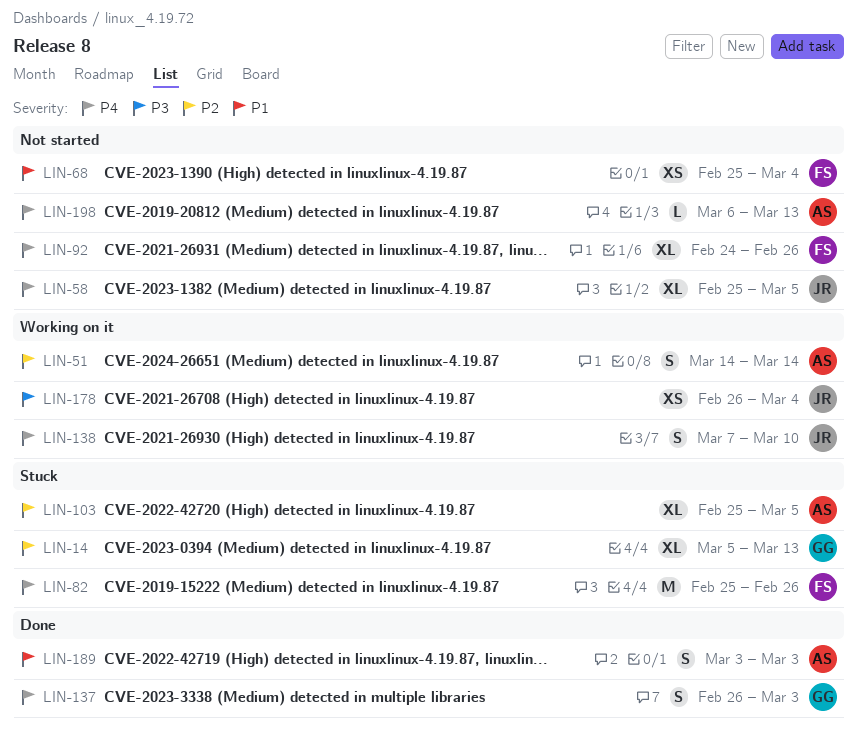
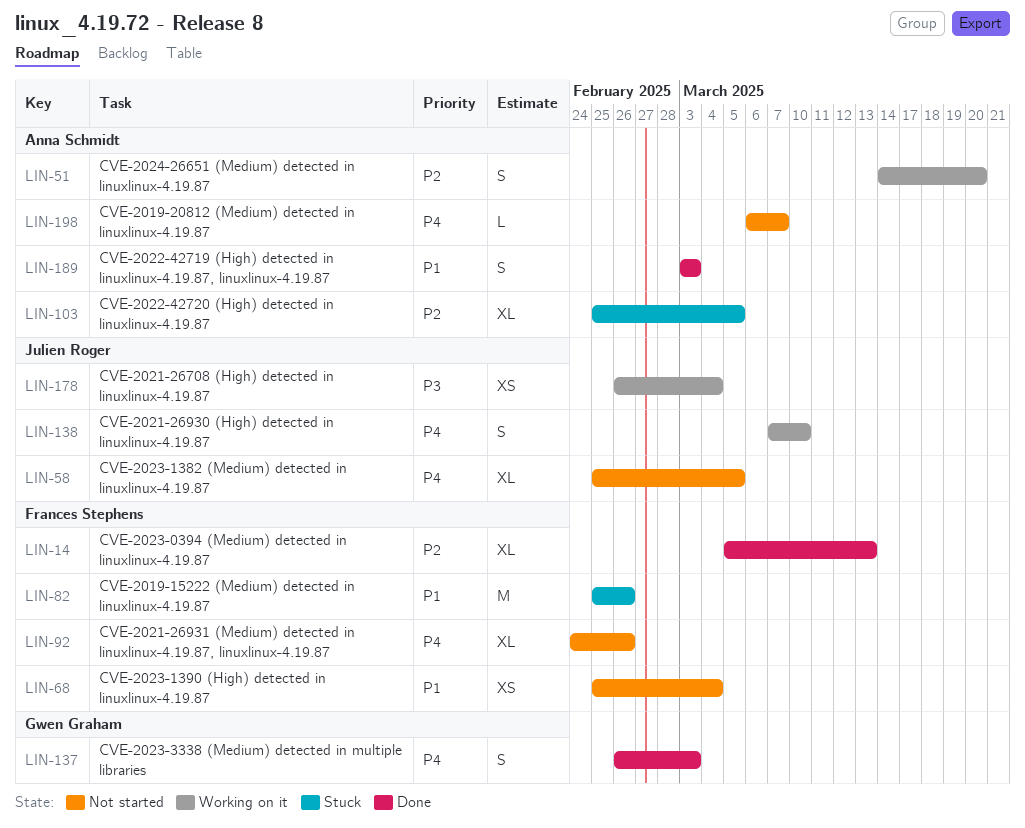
LIN-14, status: Stuck -> Done
LIN-14, owner: Gwen Graham -> Frances Stephens
LIN-51, due: Mar 14 -> Mar 20
LIN-82, priority: P4 -> P1
LIN-198, due: Mar 13 -> Mar 7

